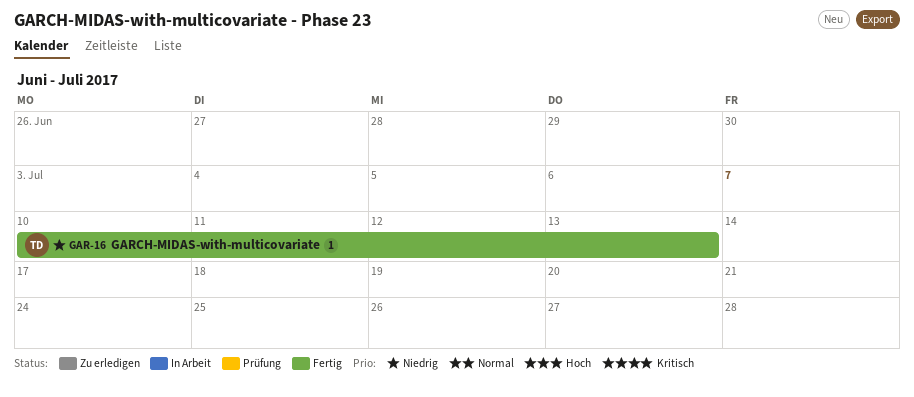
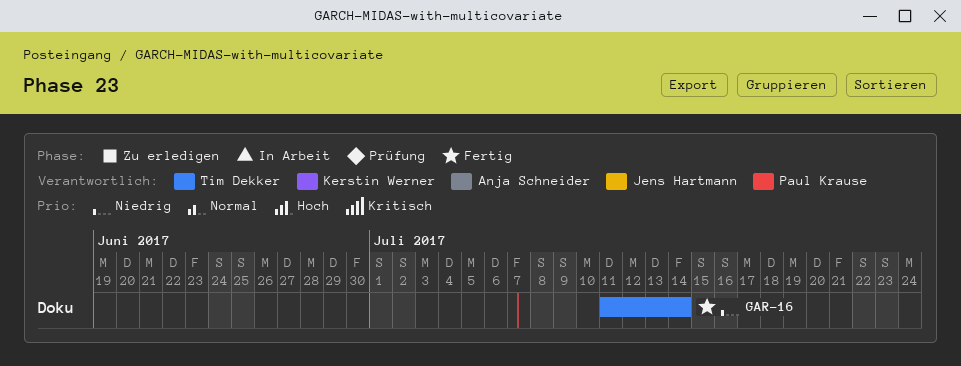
GAR-16, start: Jul 10 -> Jul 11
GAR-16, due: Jul 13 -> Jul 14

